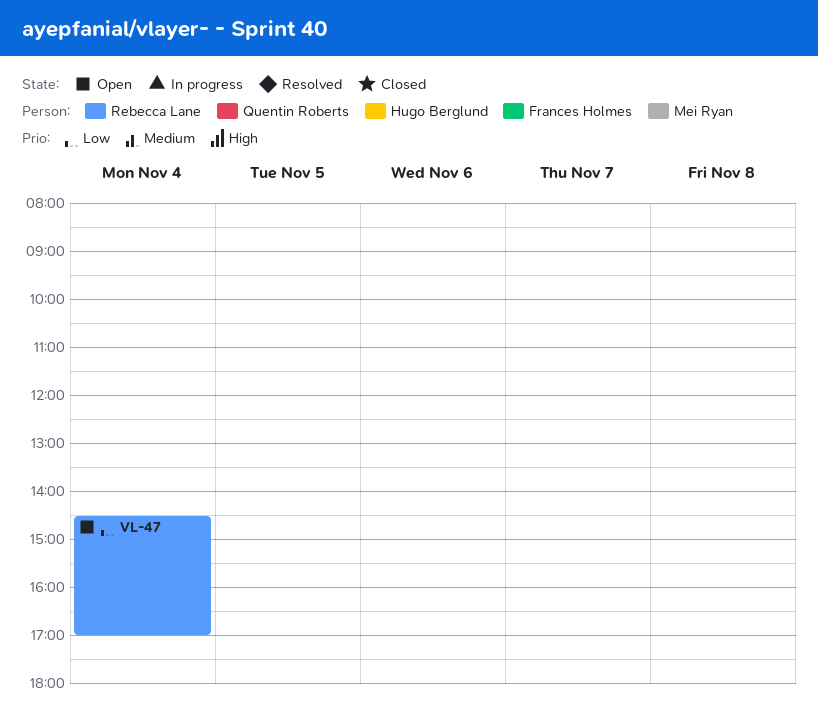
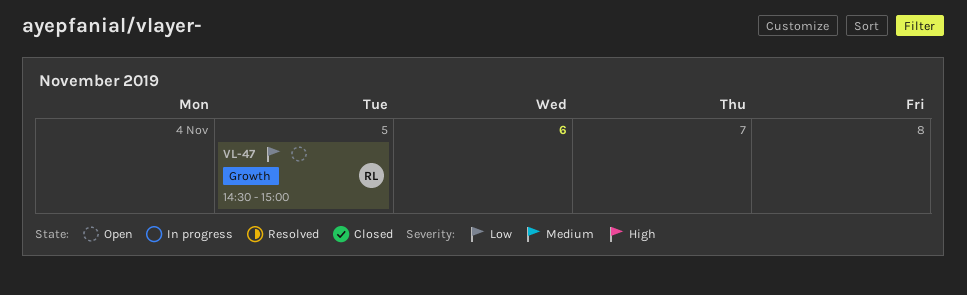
VL-47, day: Nov 4 -> Nov 5
VL-47, ends: 17:00 -> 15:00

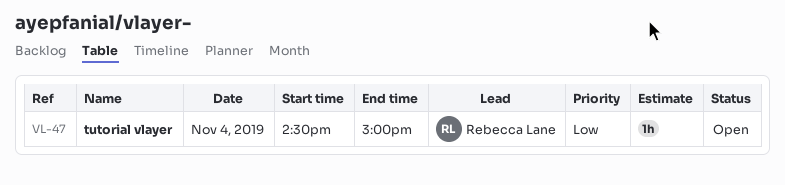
VL-47, day: Nov 5 -> Nov 4

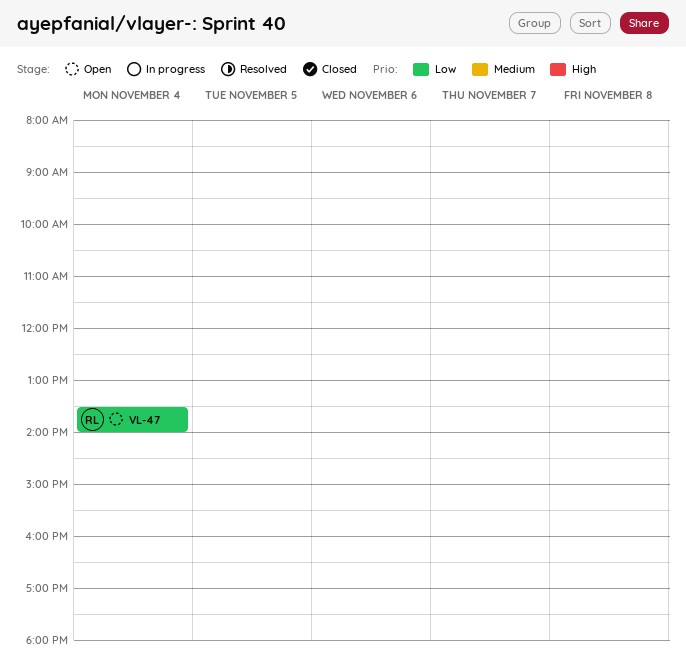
VL-47, begins: 14:30 -> 13:30
VL-47, ends: 15:00 -> 14:00

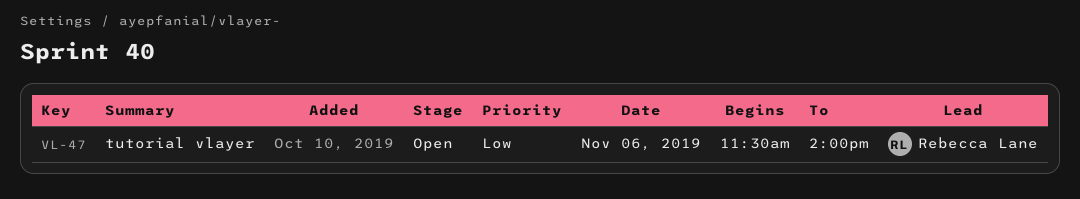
VL-47, day: Nov 4 -> Nov 6
VL-47, begins: 13:30 -> 11:30

